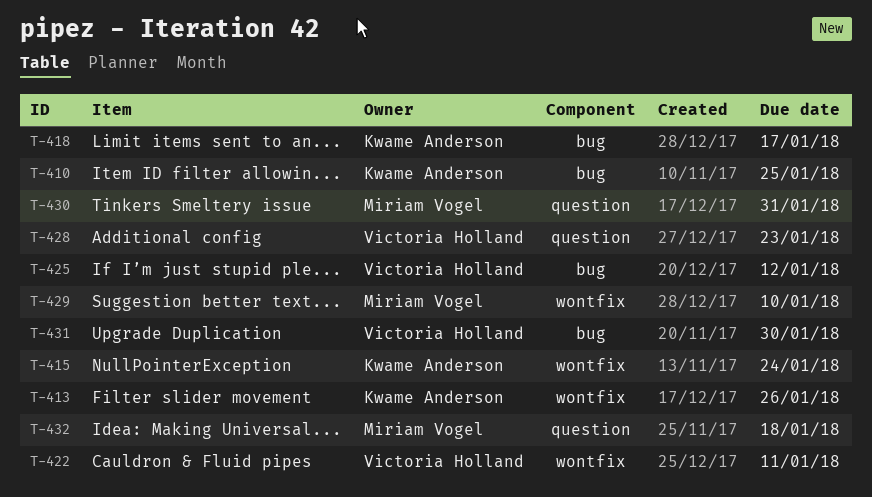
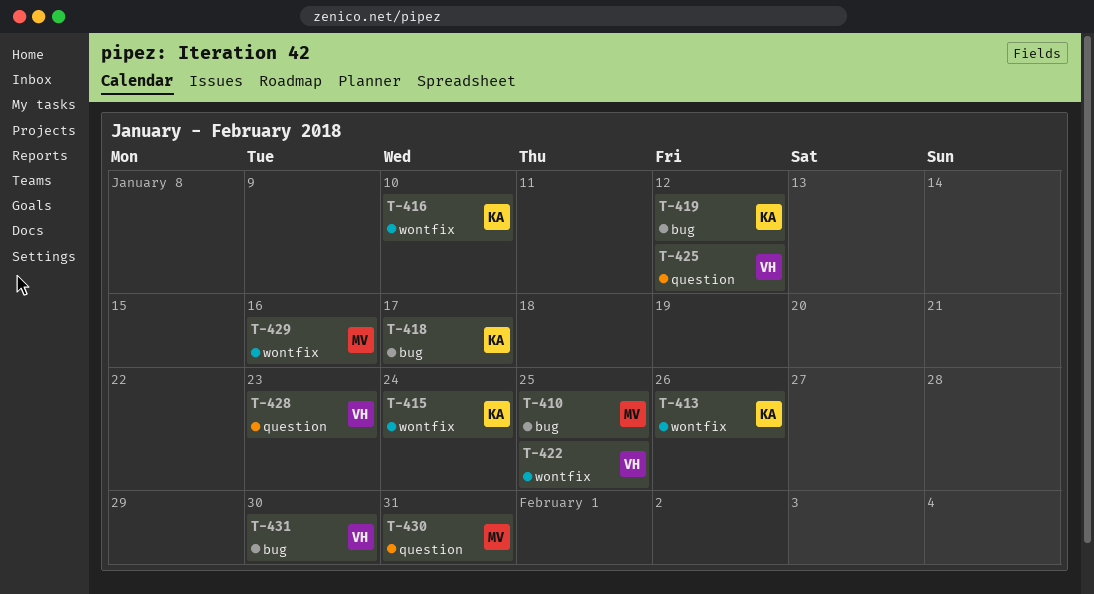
T-410, owner: Kwame Anderson -> Miriam Vogel
T-416: none -> present
T-419: none -> present
T-422, due: Jan 11 -> Jan 25
T-425, label: bug -> question
T-429, due: Jan 10 -> Jan 16
T-432: present -> none

